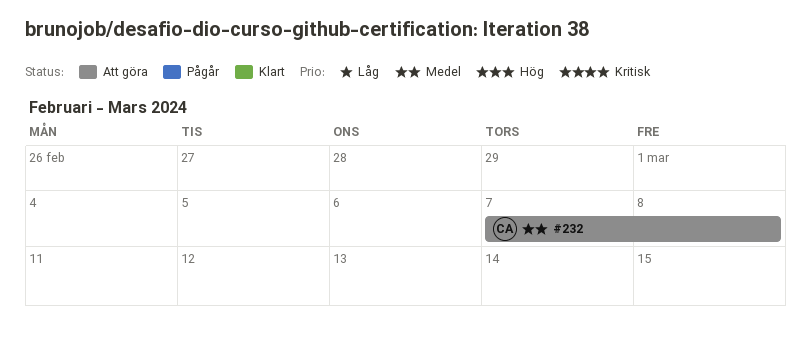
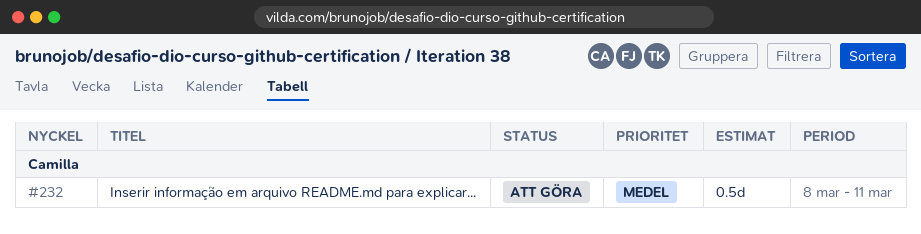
#232, start: Mar 7 -> Mar 8
#232, due: Mar 8 -> Mar 11

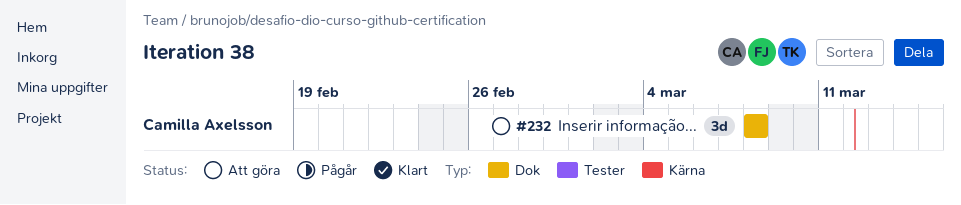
#232, estimate: 0.5d -> 3d
#232, due: Mar 11 -> Mar 8

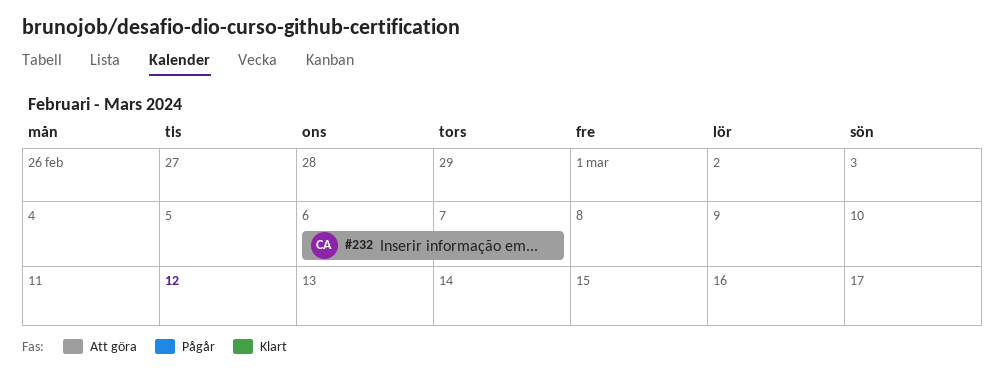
#232, start: Mar 8 -> Mar 6
#232, due: Mar 8 -> Mar 7

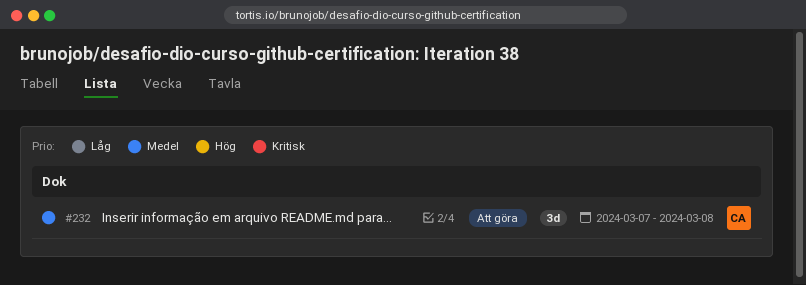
#232, start: Mar 6 -> Mar 7
#232, due: Mar 7 -> Mar 8

